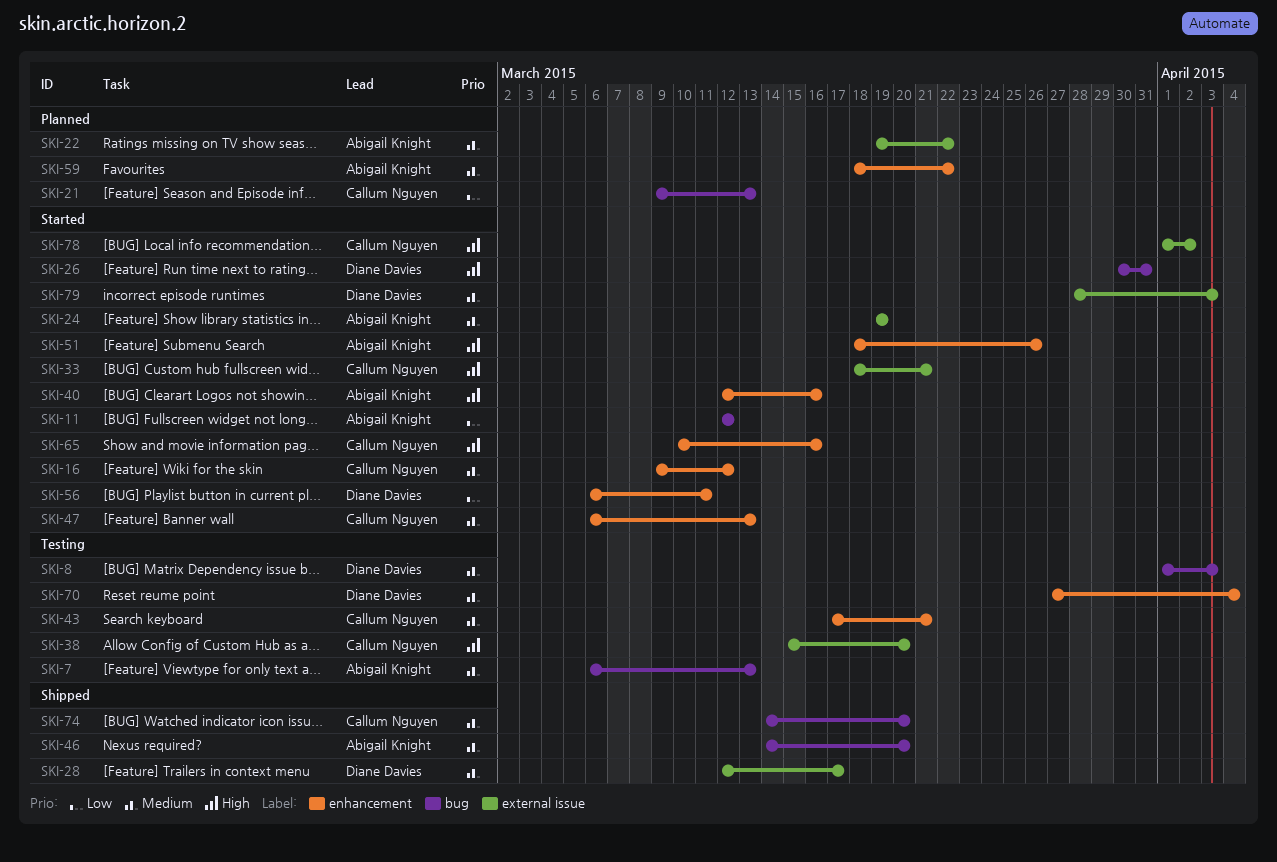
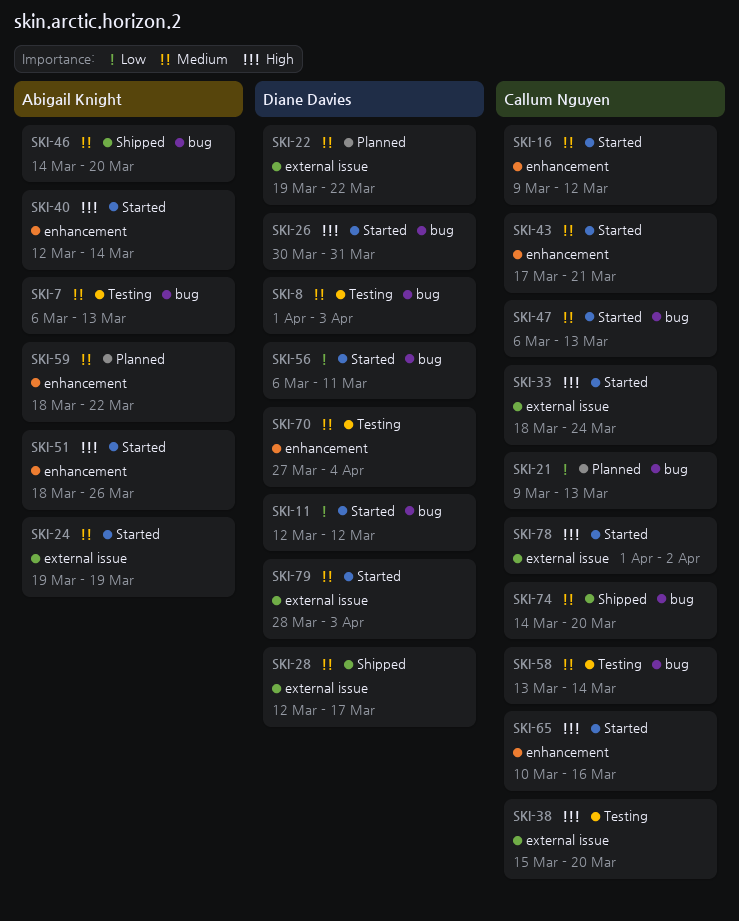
SKI-11, owner: Abigail Knight -> Diane Davies
SKI-22, owner: Abigail Knight -> Diane Davies
SKI-33, due: Mar 21 -> Mar 24
SKI-40, due: Mar 16 -> Mar 14
SKI-43, status: Testing -> Started
SKI-47, label: enhancement -> bug
SKI-56, label: enhancement -> bug
SKI-58: none -> present

